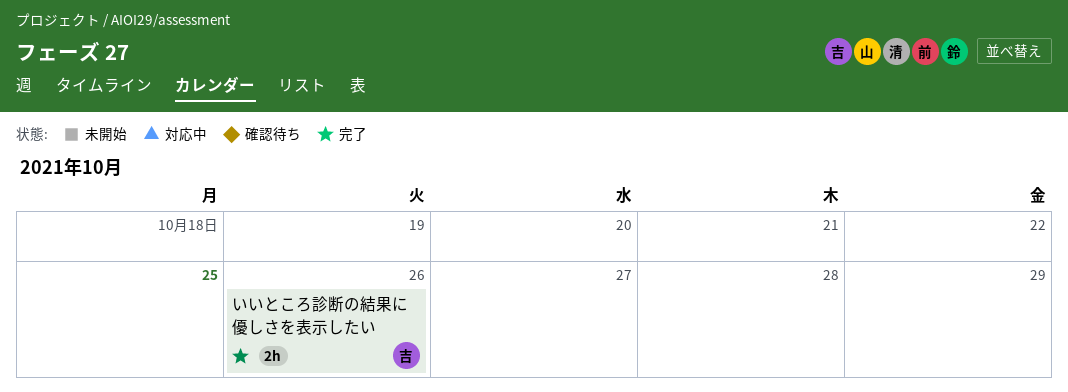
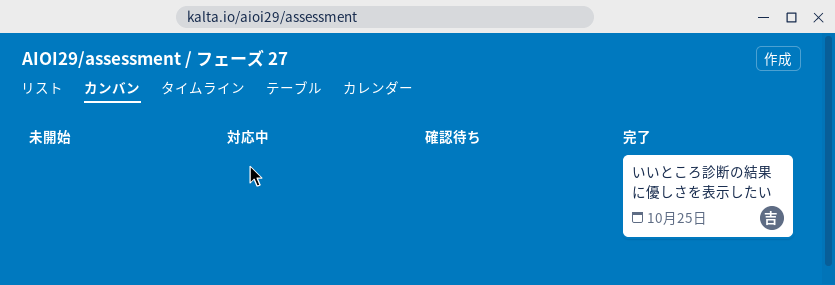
いいところ診断の結果に優しさを表示したい, due: Oct 26 -> Oct 25

